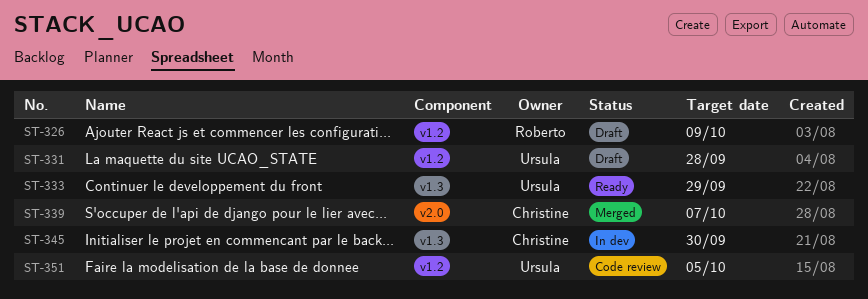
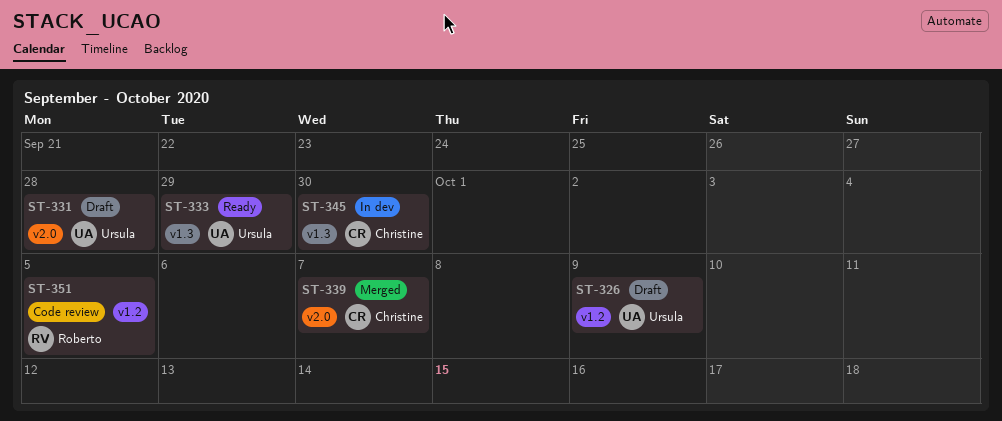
ST-326, owner: Roberto -> Ursula
ST-331, label: v1.2 -> v2.0
ST-351, owner: Ursula -> Roberto

